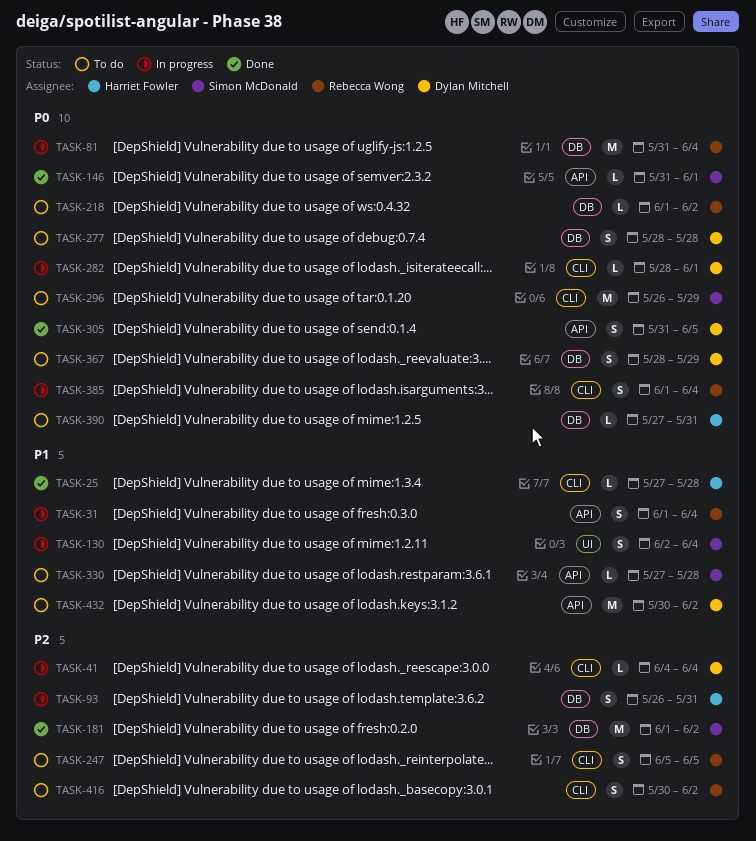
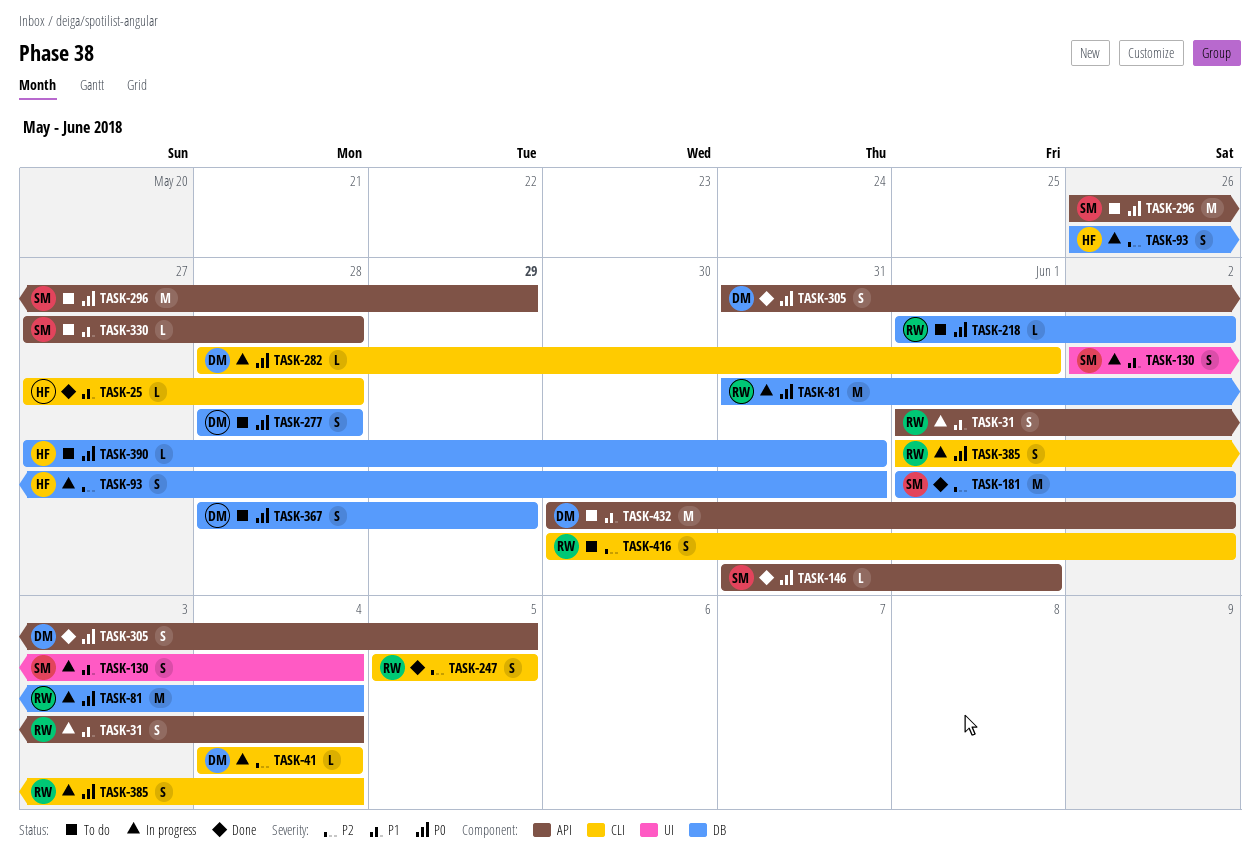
TASK-247, status: To do -> Done
TASK-296, label: CLI -> API

